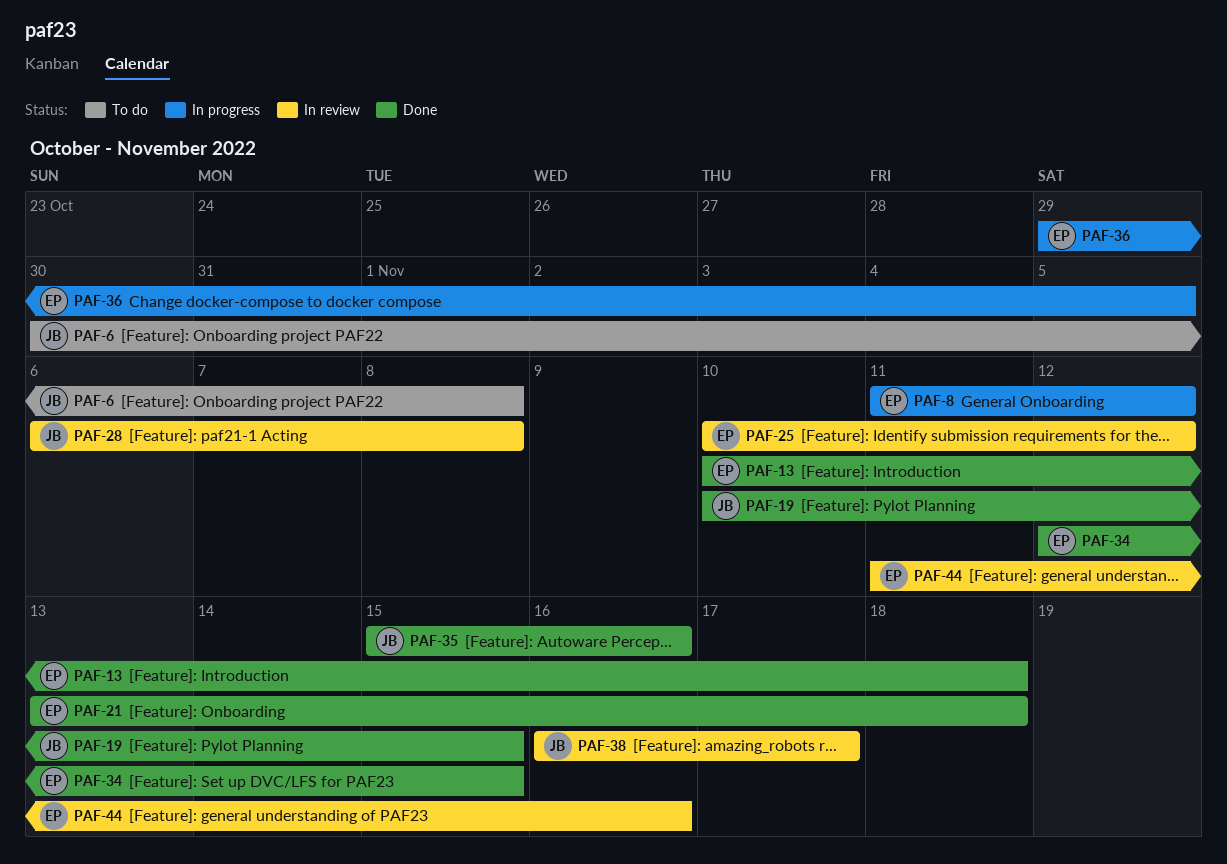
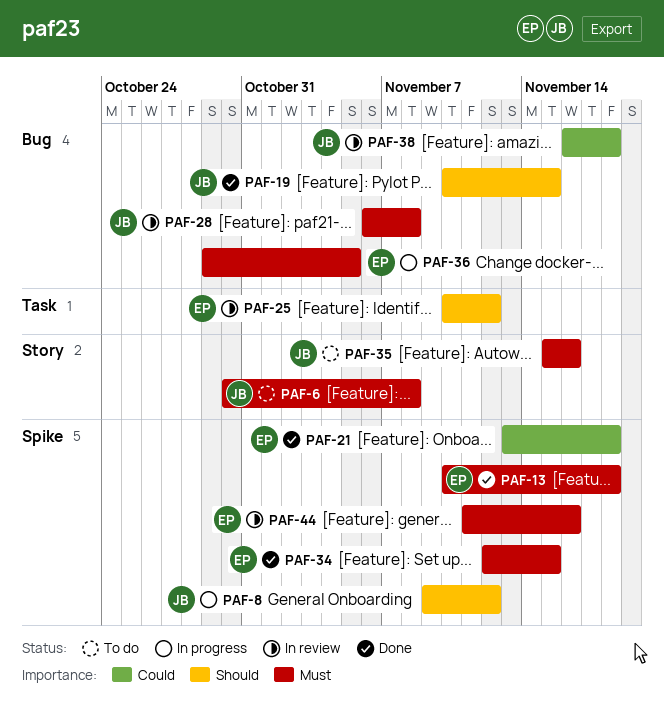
PAF-8, owner: EP -> JB
PAF-8, start: Nov 11 -> Nov 9
PAF-35, status: Done -> To do
PAF-38, due: Nov 17 -> Nov 18

